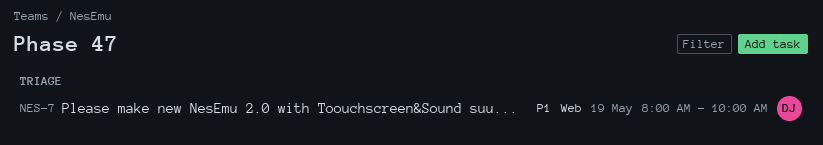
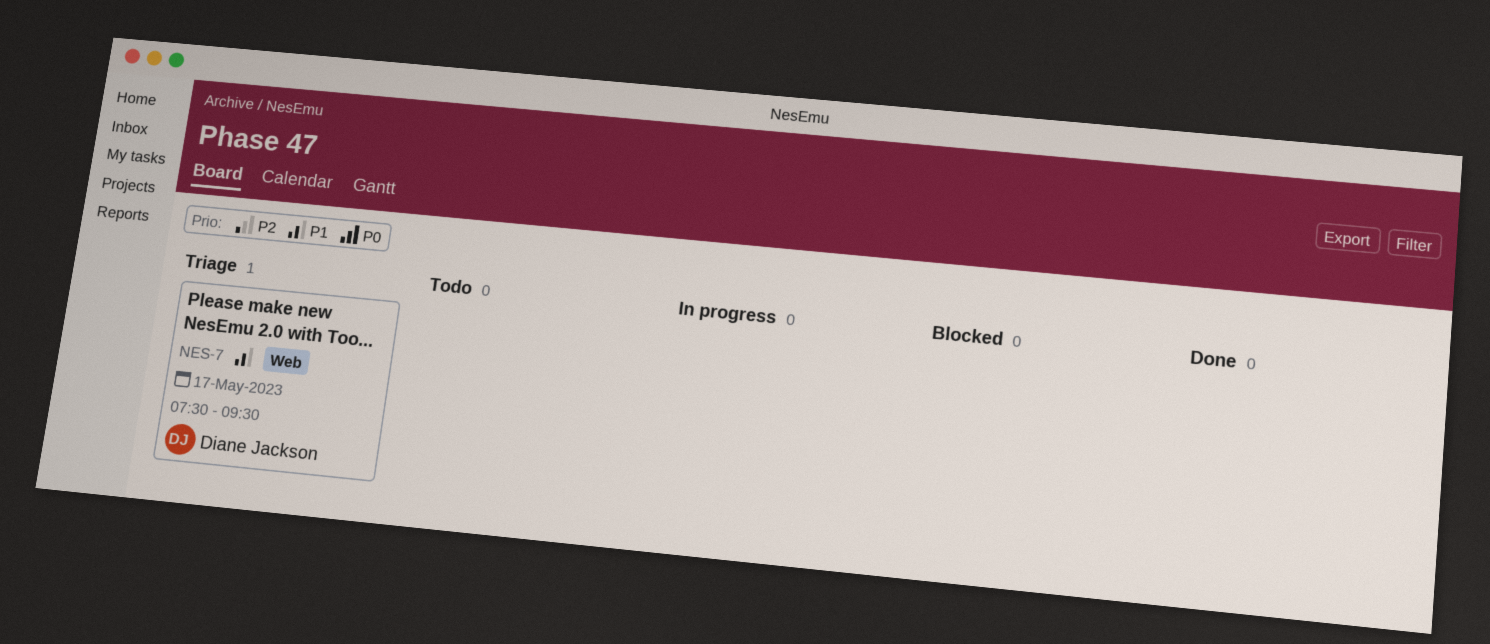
NES-7, day: May 19 -> May 17
NES-7, begins: 08:00 -> 07:30
NES-7, ends: 10:00 -> 09:30

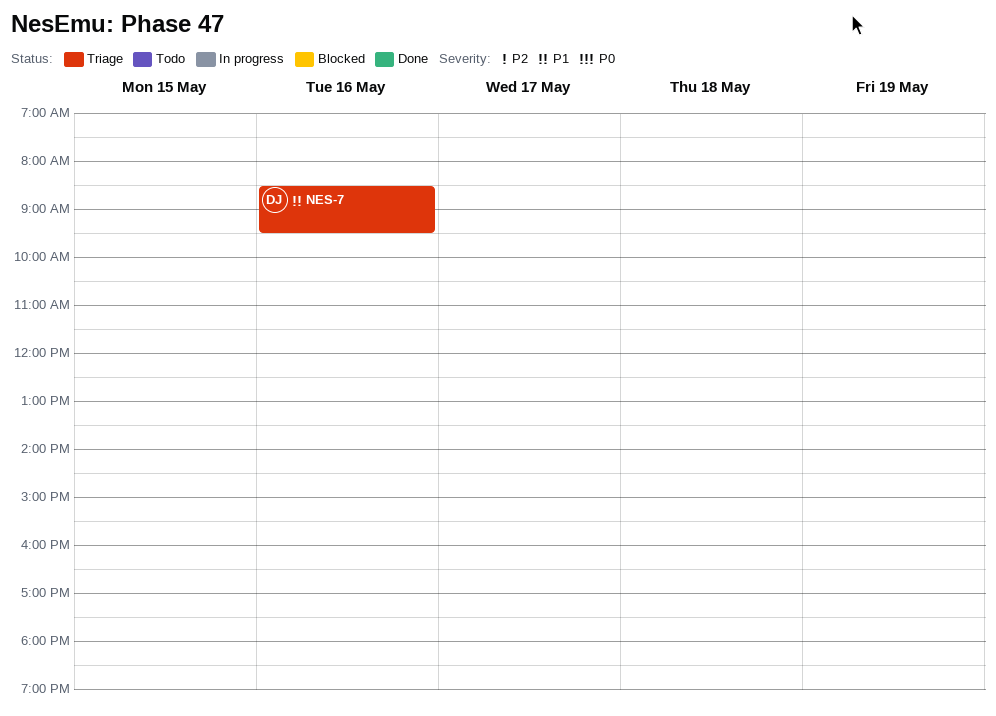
NES-7, day: May 17 -> May 16
NES-7, begins: 07:30 -> 08:30

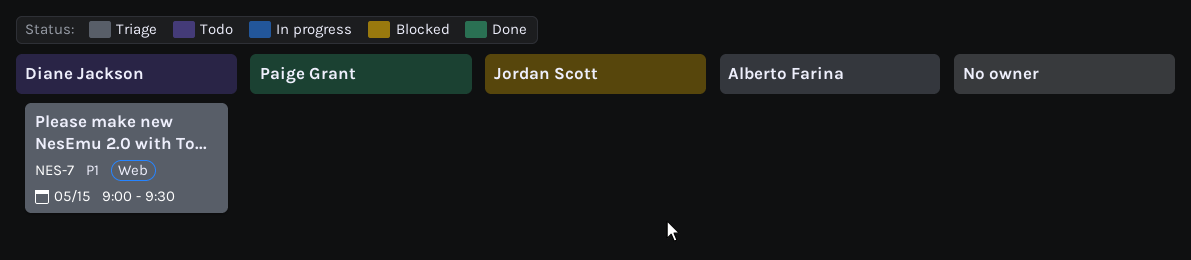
NES-7, day: May 16 -> May 15
NES-7, begins: 08:30 -> 09:00

